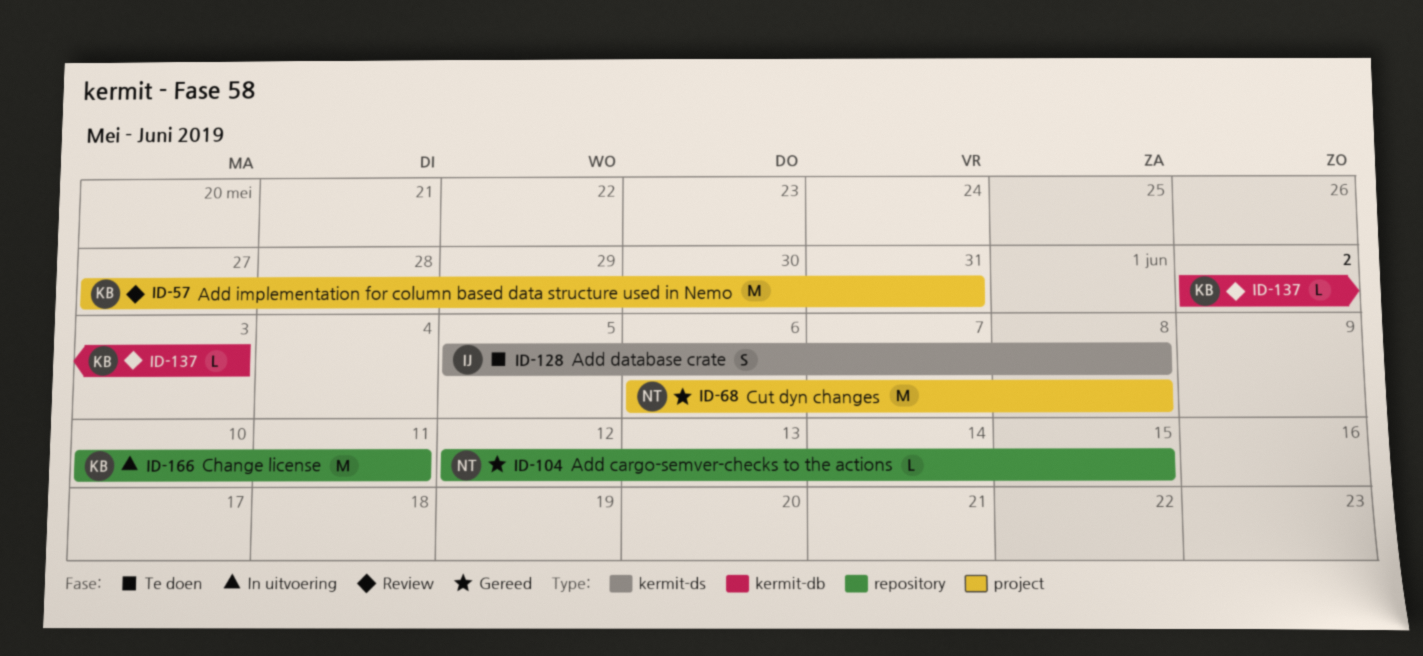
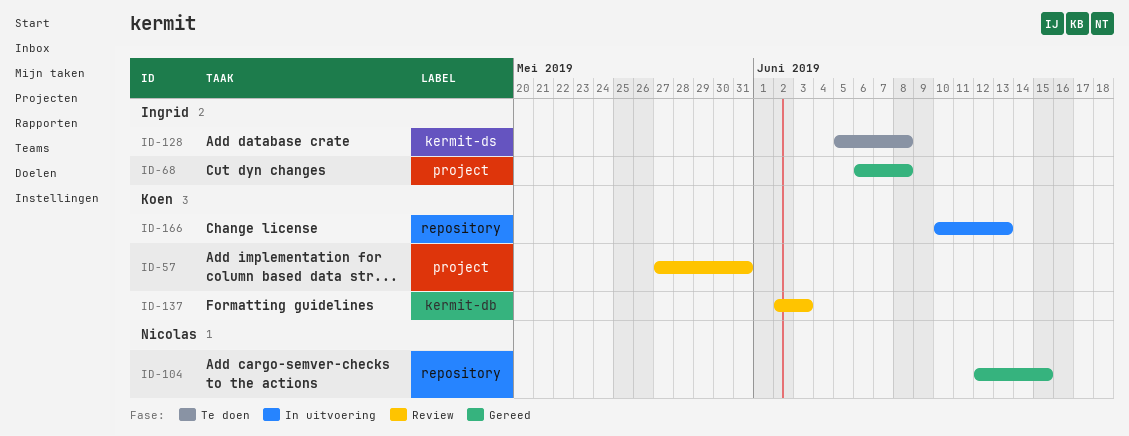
ID-68, owner: Nicolas -> Ingrid
ID-166, due: Jun 11 -> Jun 13

